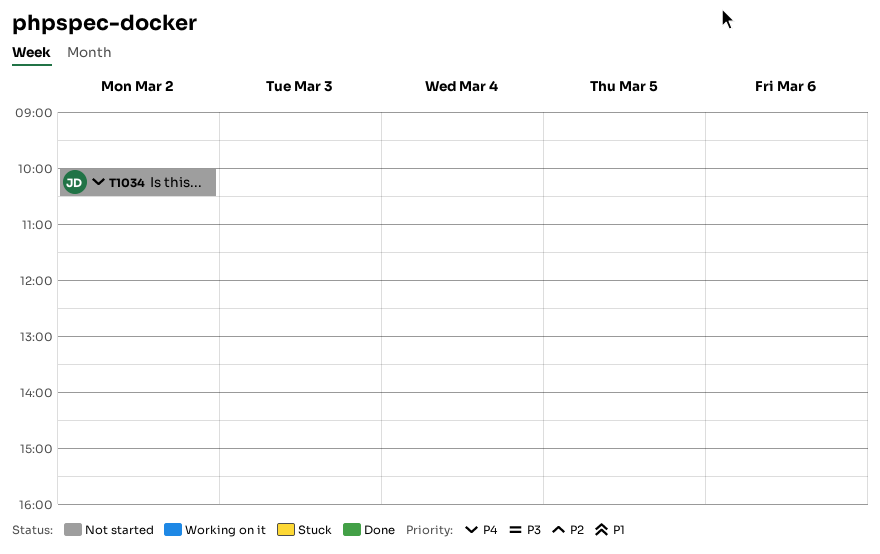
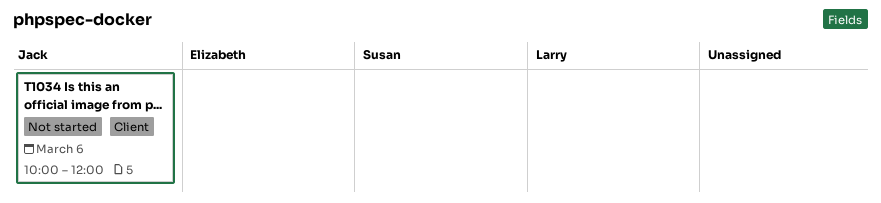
T1034, day: Mar 2 -> Mar 6
T1034, ends: 10:30 -> 12:00

